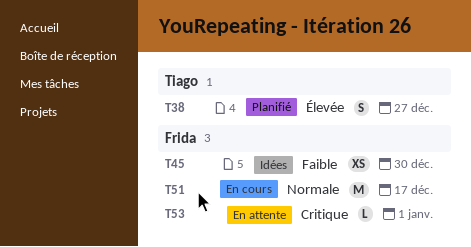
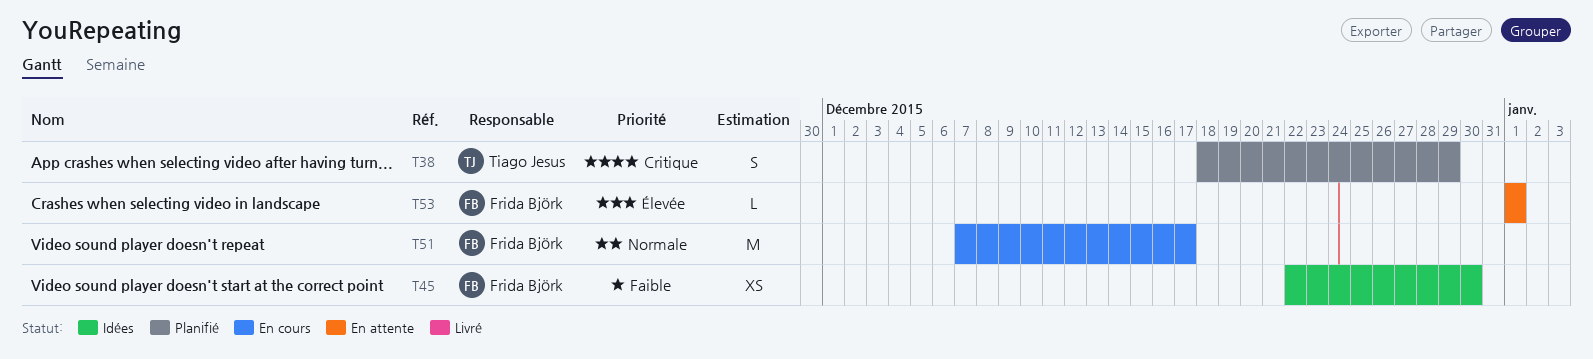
T38, priority: Élevée -> Critique
T38, due: Dec 27 -> Dec 29
T53, priority: Critique -> Élevée

